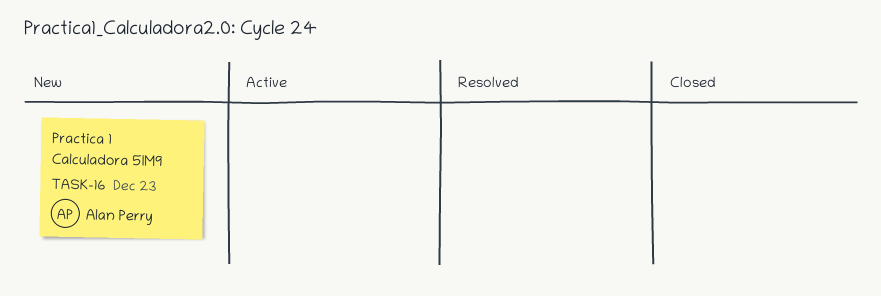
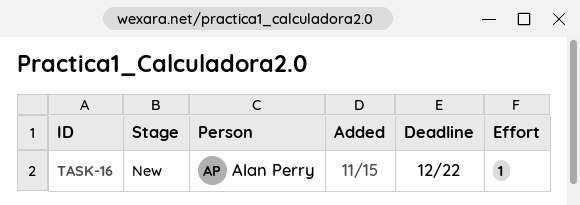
TASK-16, due: Dec 23 -> Dec 22

